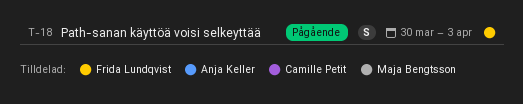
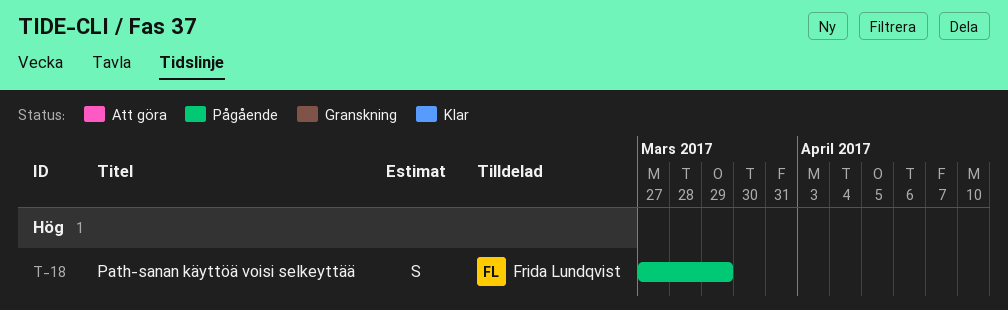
T-18, start: Mar 30 -> Mar 27
T-18, due: Apr 3 -> Mar 29

